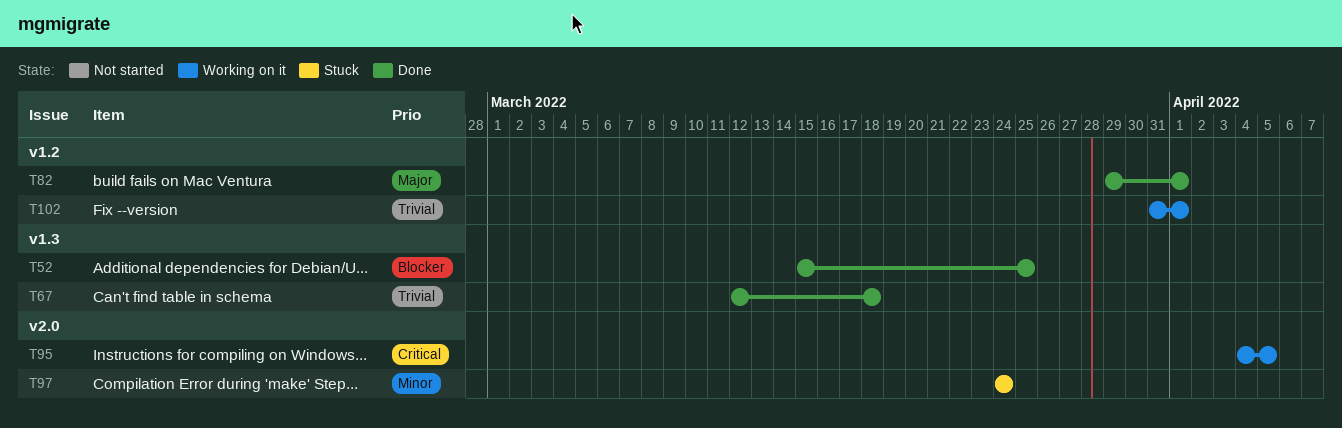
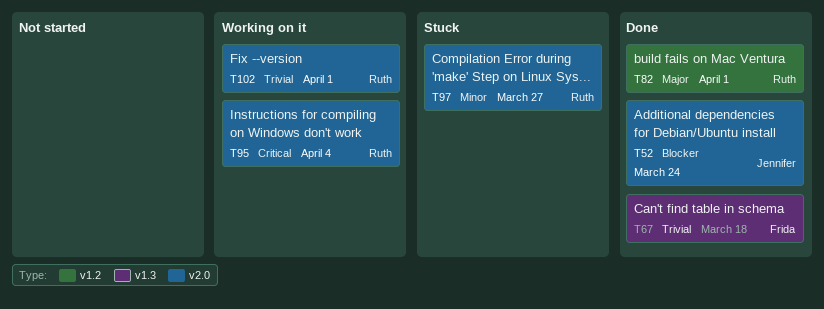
T52, label: v1.3 -> v2.0
T52, due: Mar 25 -> Mar 24
T95, due: Apr 5 -> Apr 4
T97, due: Mar 24 -> Mar 27
T102, label: v1.2 -> v2.0

